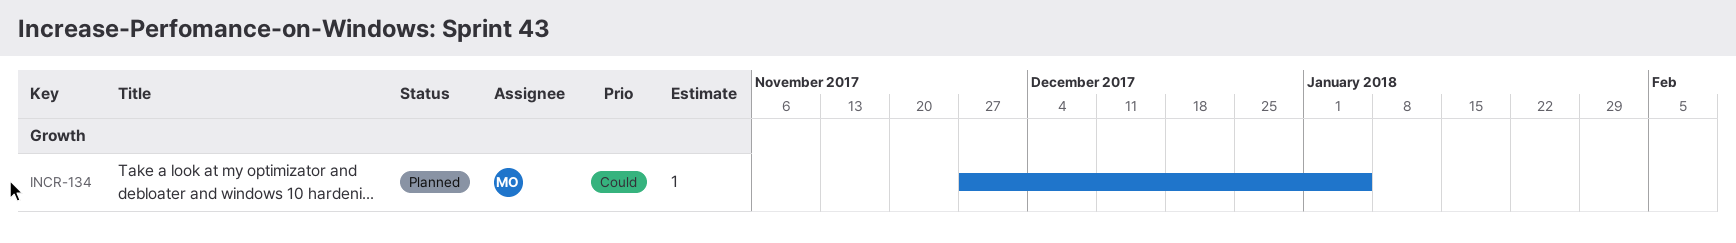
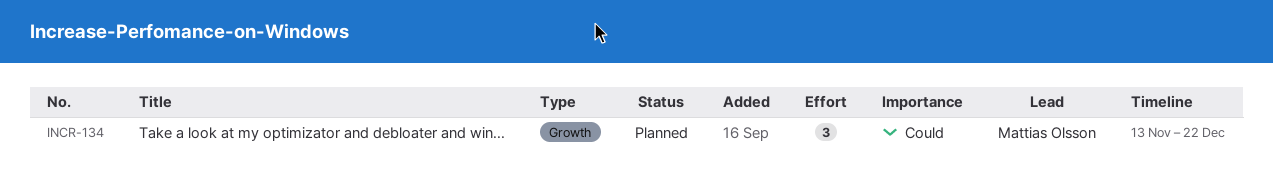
INCR-134, estimate: 1 -> 3
INCR-134, start: Nov 27 -> Nov 13
INCR-134, due: Jan 5 -> Dec 22

